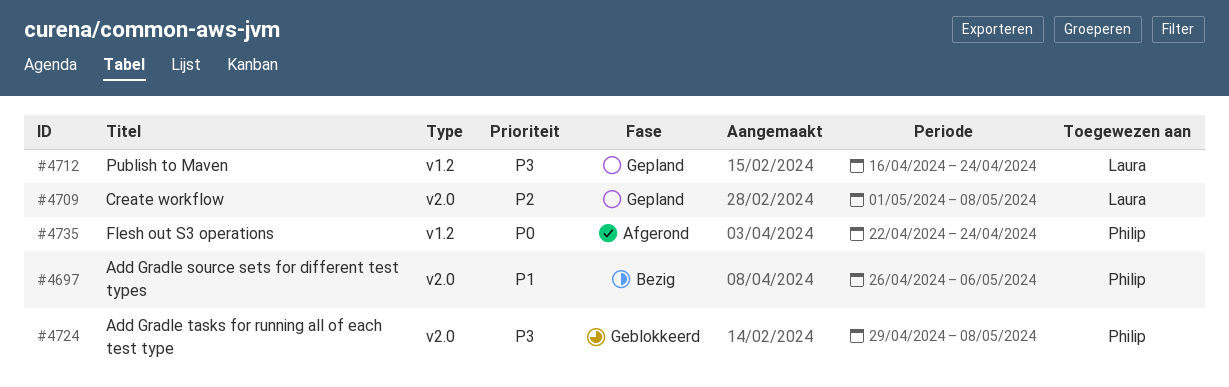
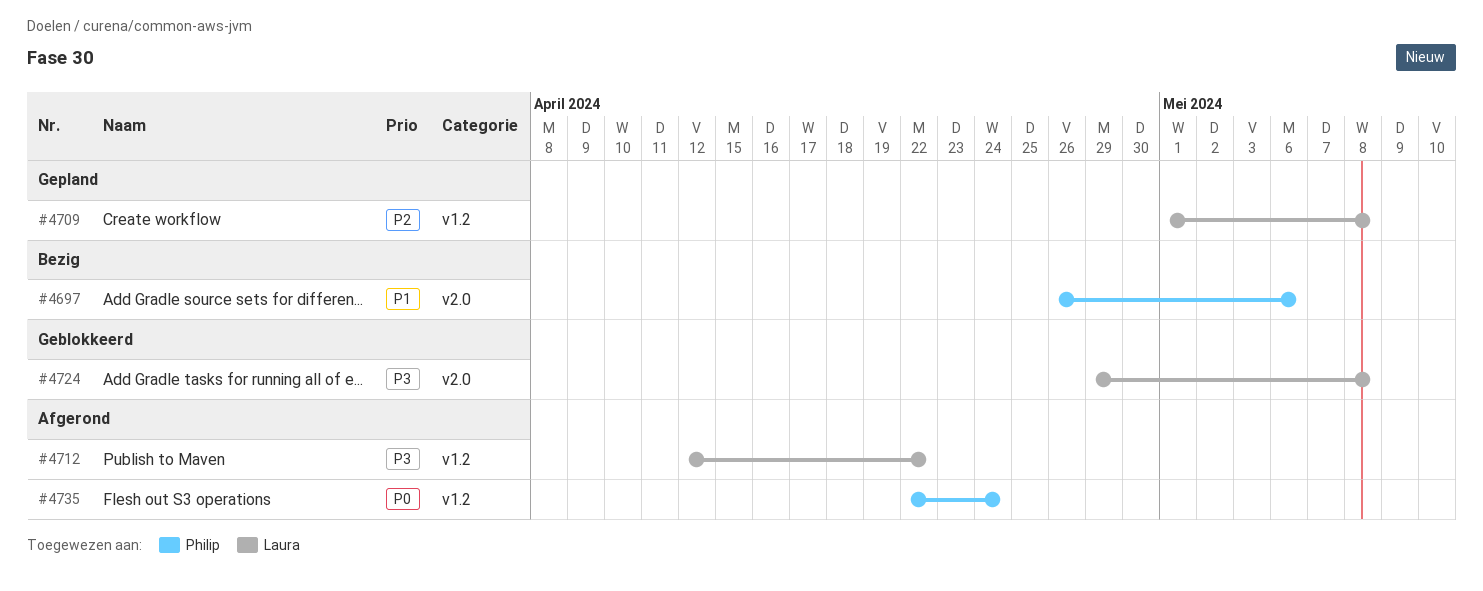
#4709, label: v2.0 -> v1.2
#4712, status: Gepland -> Afgerond
#4712, start: Apr 16 -> Apr 12
#4712, due: Apr 24 -> Apr 22
#4724, owner: Philip -> Laura

